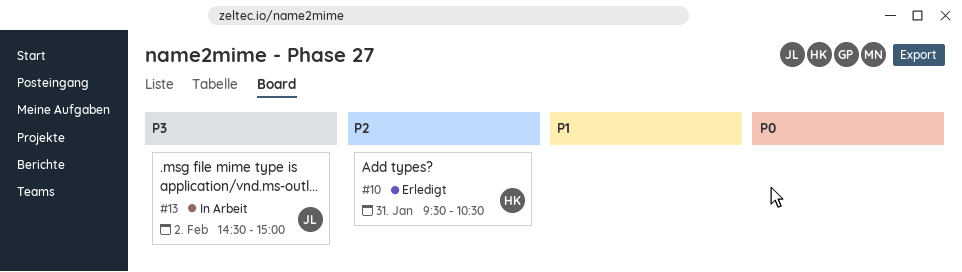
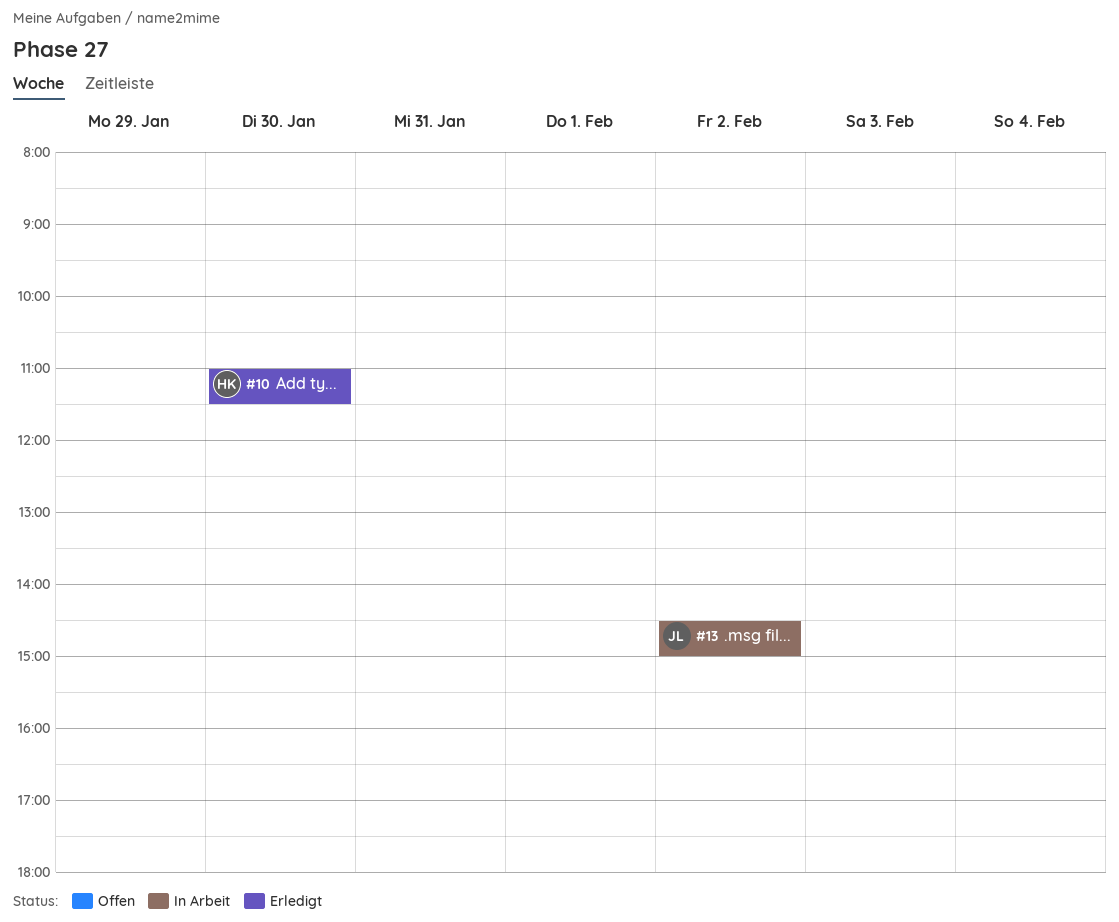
#10, day: Jan 31 -> Jan 30
#10, begins: 09:30 -> 11:00
#10, ends: 10:30 -> 11:30

